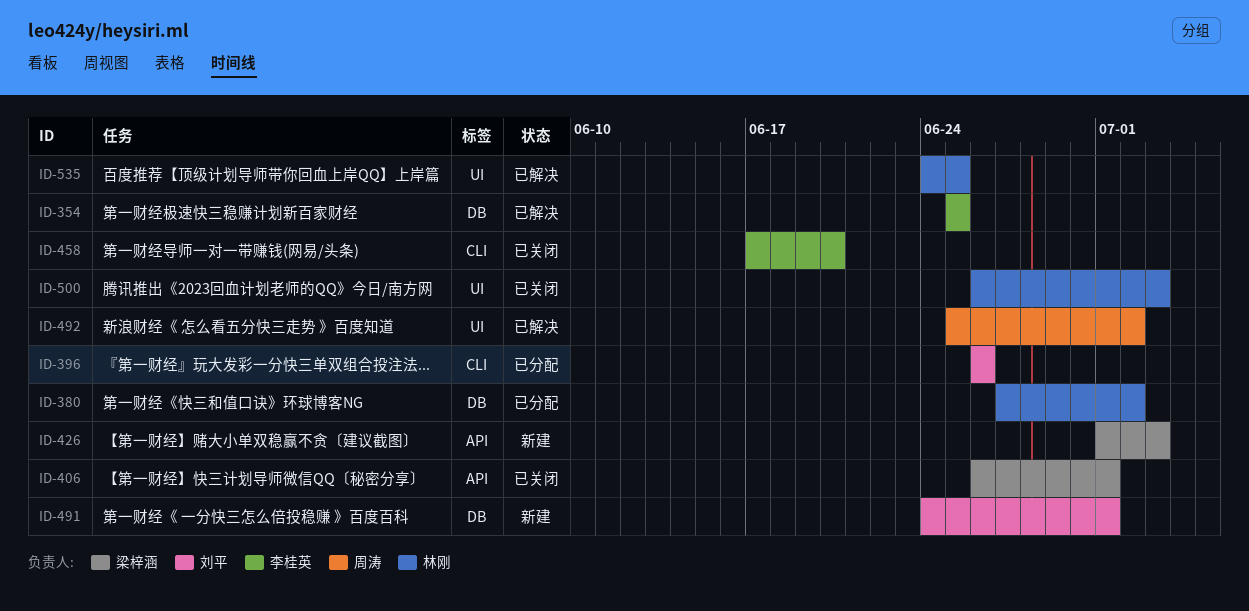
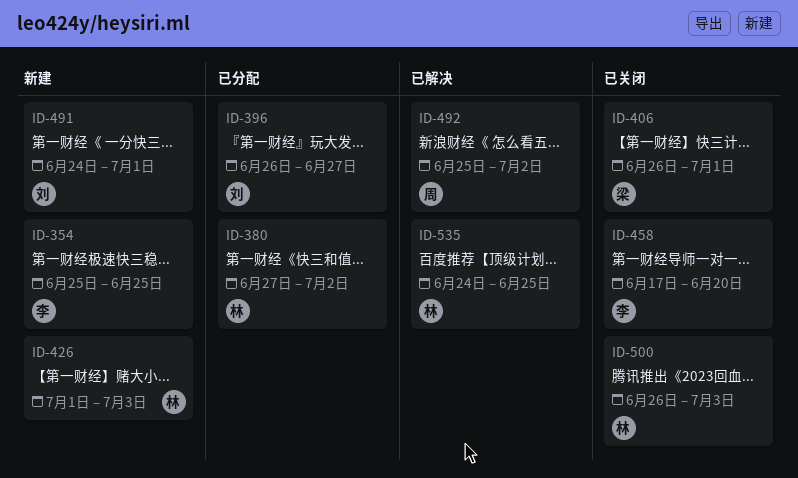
ID-354, status: 已解决 -> 新建
ID-396, due: Jun 26 -> Jun 27
ID-426, owner: 梁梓涵 -> 林刚

